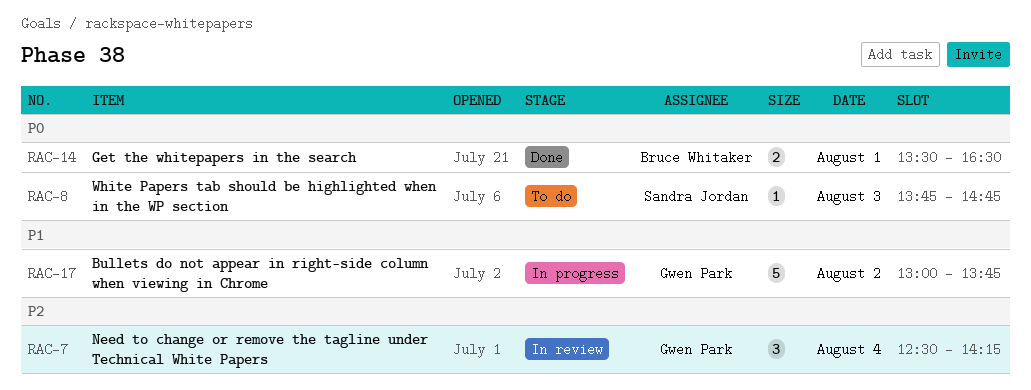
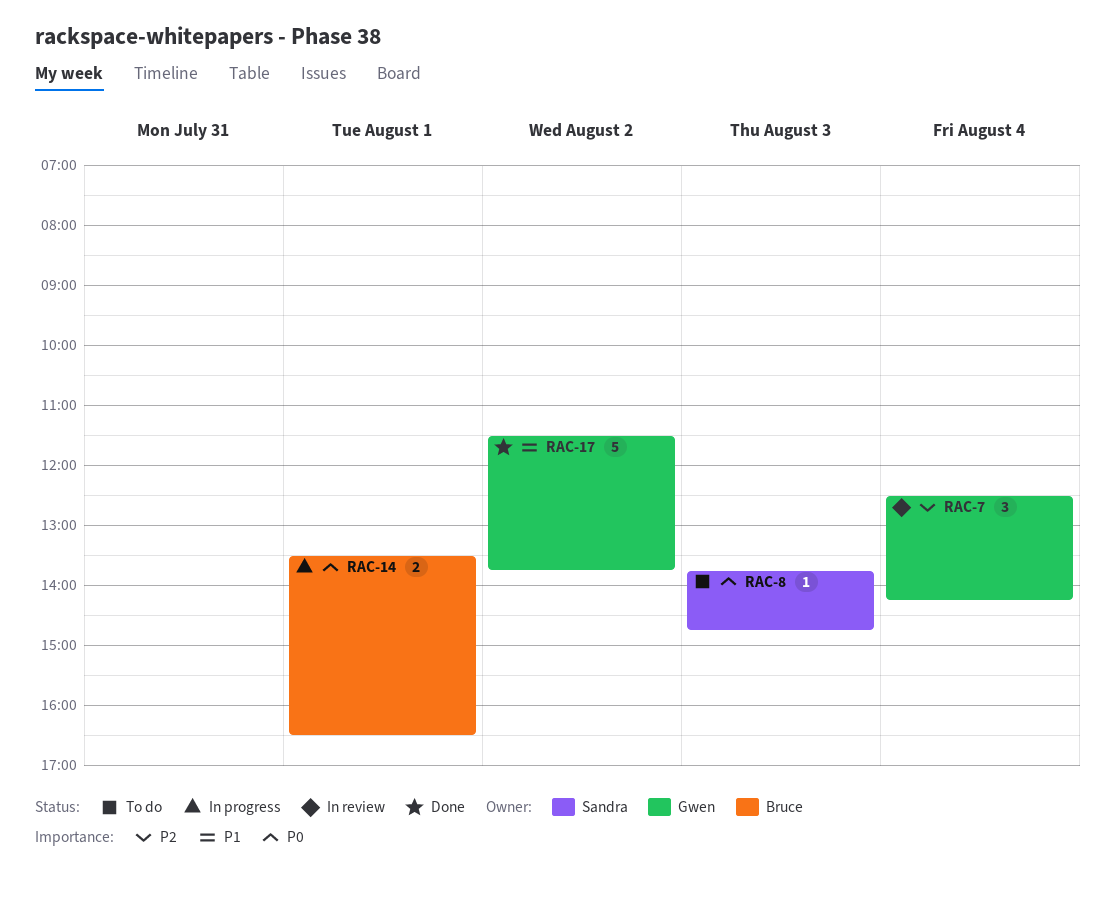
RAC-14, status: Done -> In progress
RAC-17, status: In progress -> Done
RAC-17, begins: 13:00 -> 11:30

